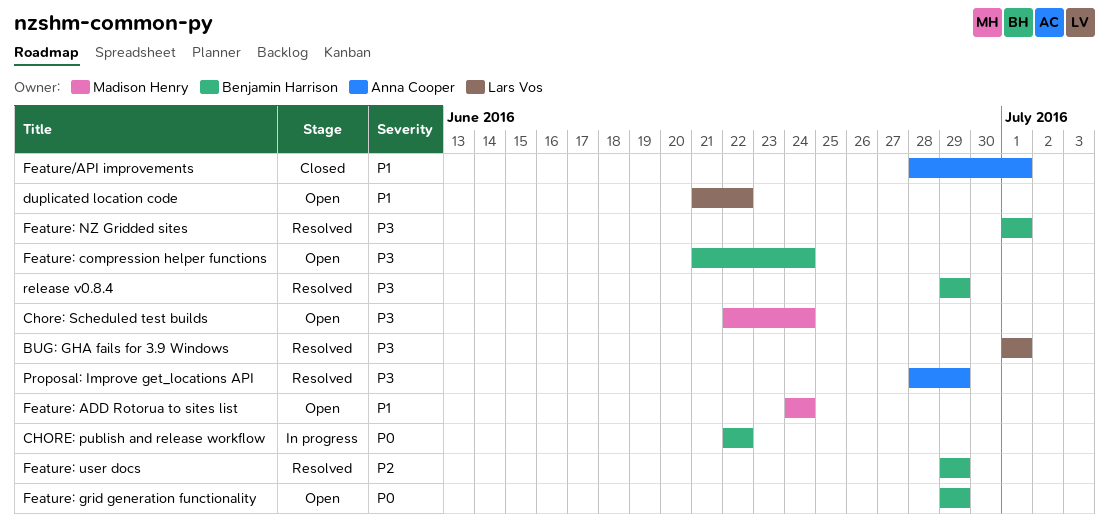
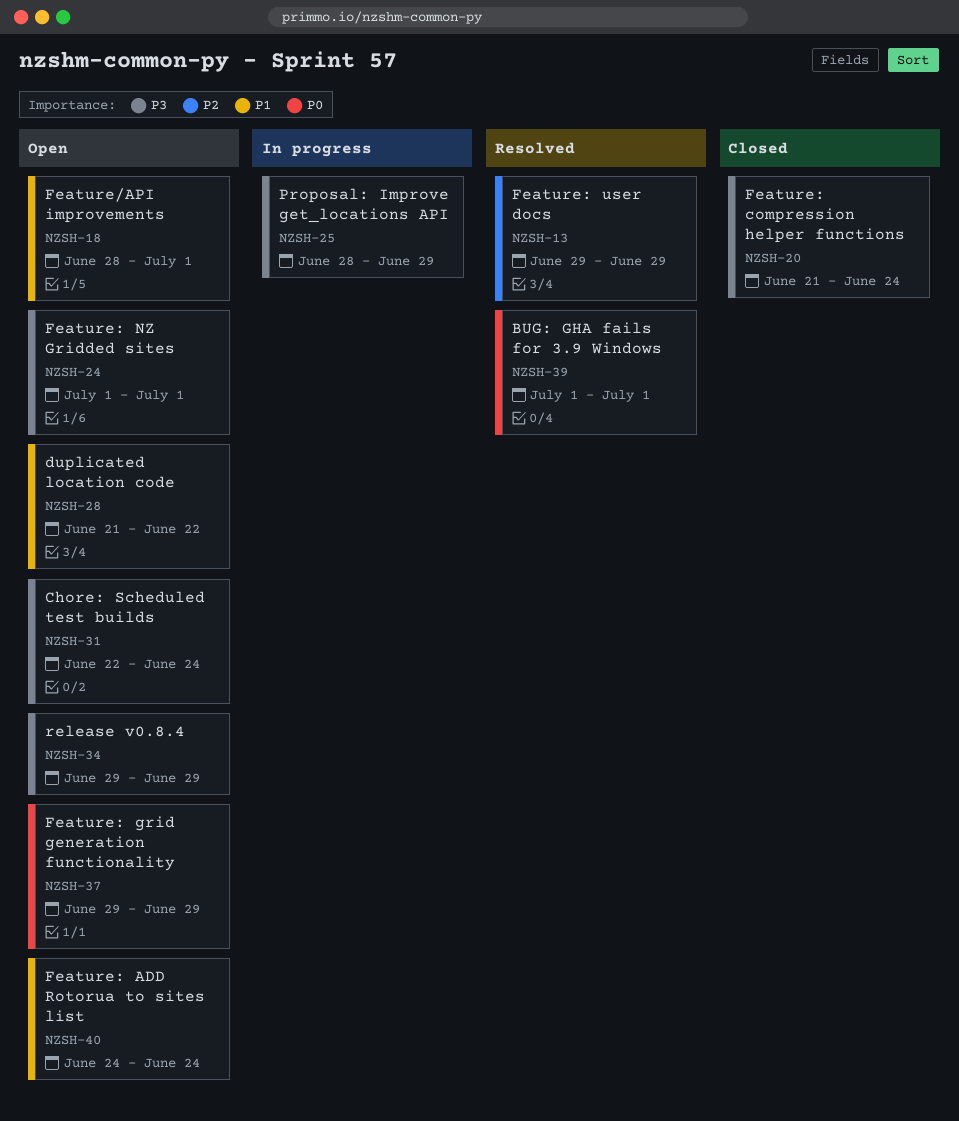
BUG: GHA fails for 3.9 Windows, priority: P3 -> P0
CHORE: publish and release workflow: present -> none
Feature/API improvements, status: Closed -> Open
Feature: compression helper functions, status: Open -> Closed
Feature: NZ Gridded sites, status: Resolved -> Open
Proposal: Improve get_locations API, status: Resolved -> In progress
release v0.8.4, status: Resolved -> Open

